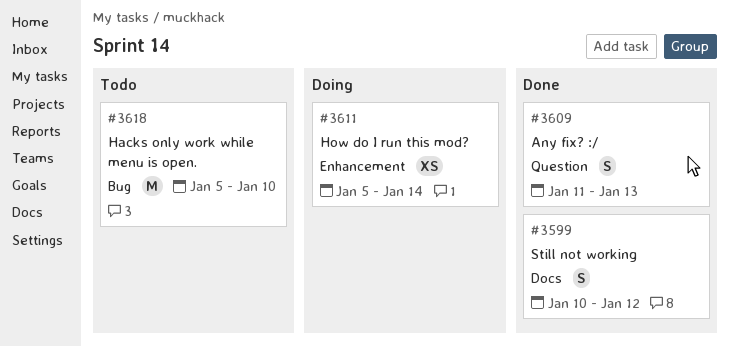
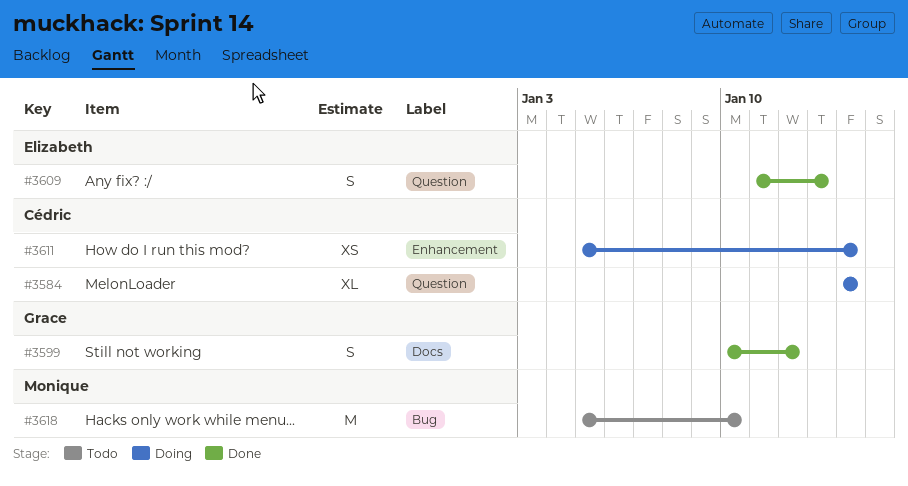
#3584: none -> present

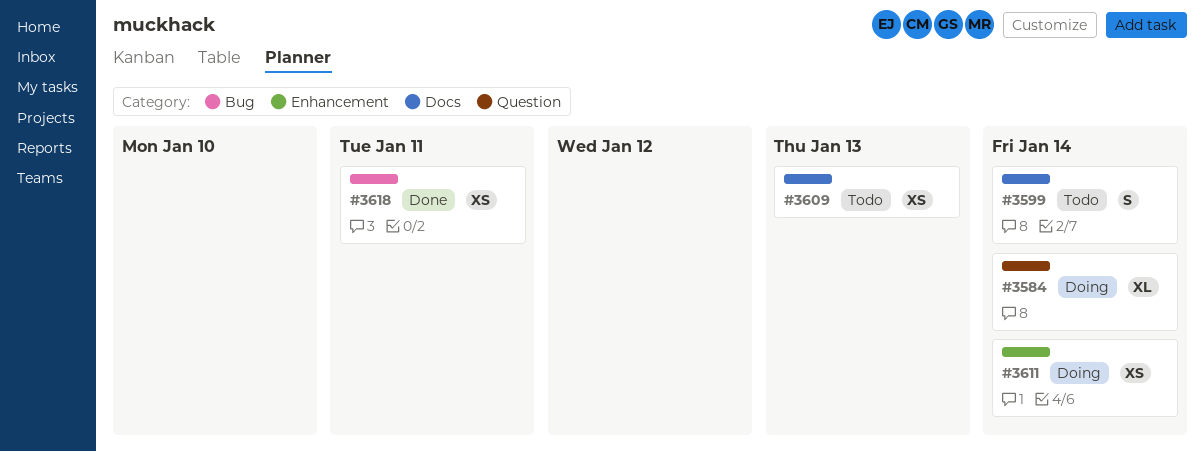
#3599, status: Done -> Todo
#3599, due: Jan 12 -> Jan 14
#3609, status: Done -> Todo
#3609, label: Question -> Docs
#3609, estimate: S -> XS
#3618, status: Todo -> Done
#3618, estimate: M -> XS
#3618, due: Jan 10 -> Jan 11

